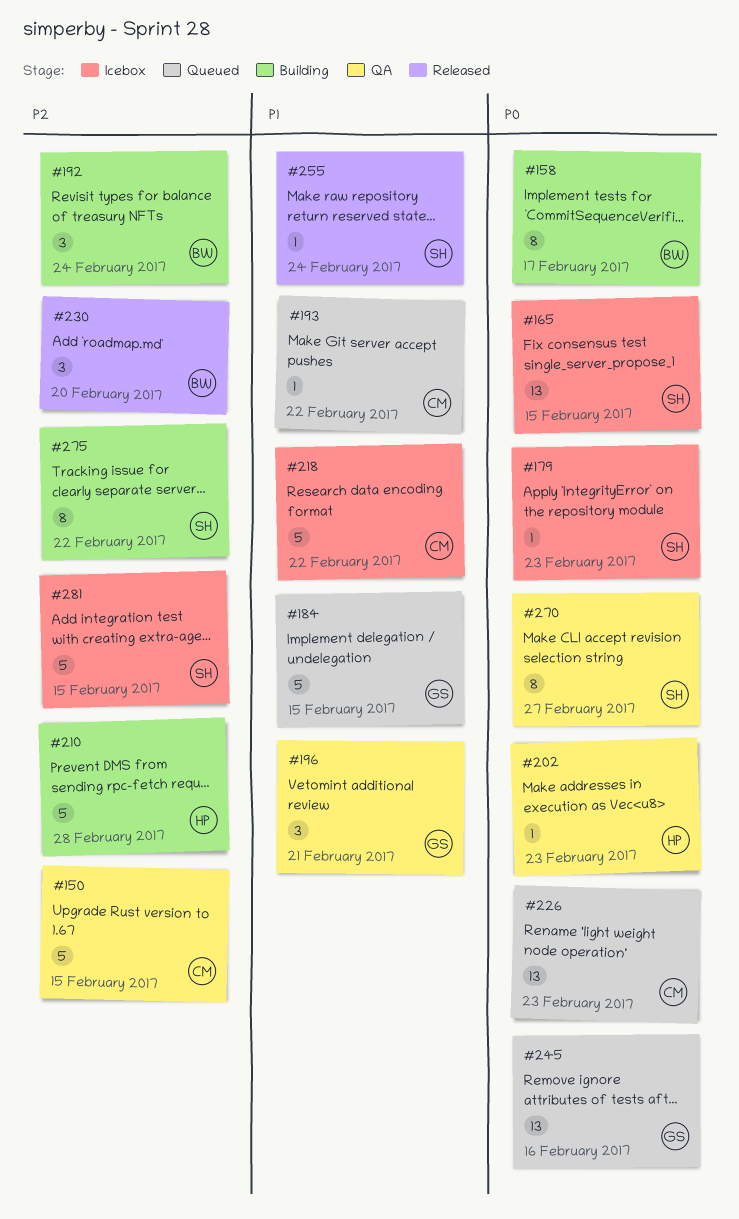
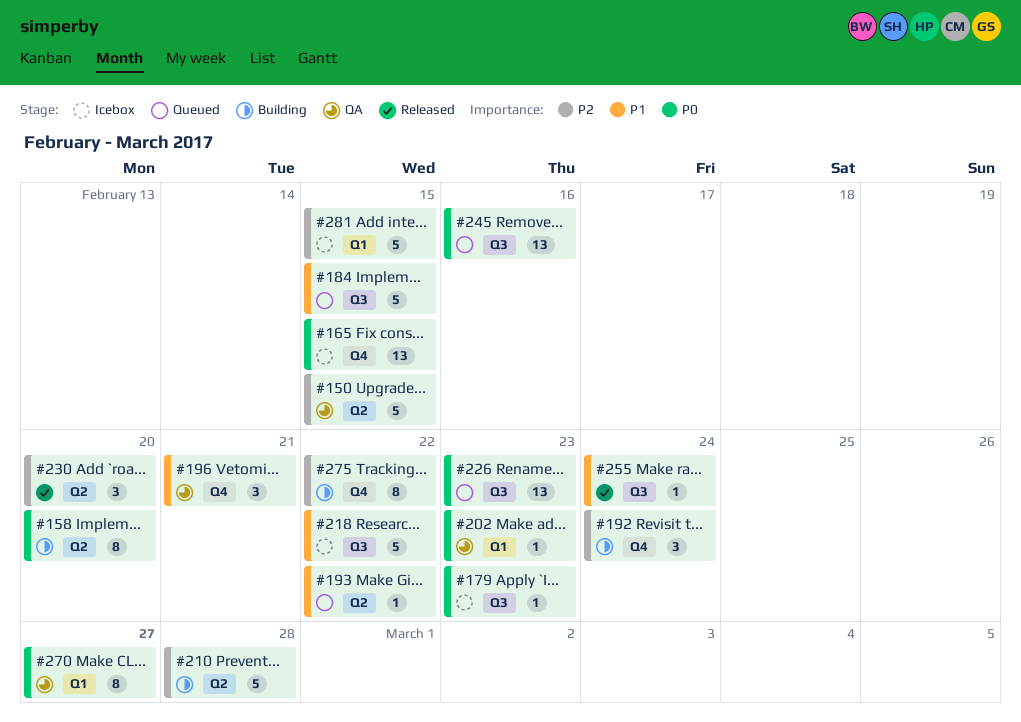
#158, due: Feb 17 -> Feb 20

